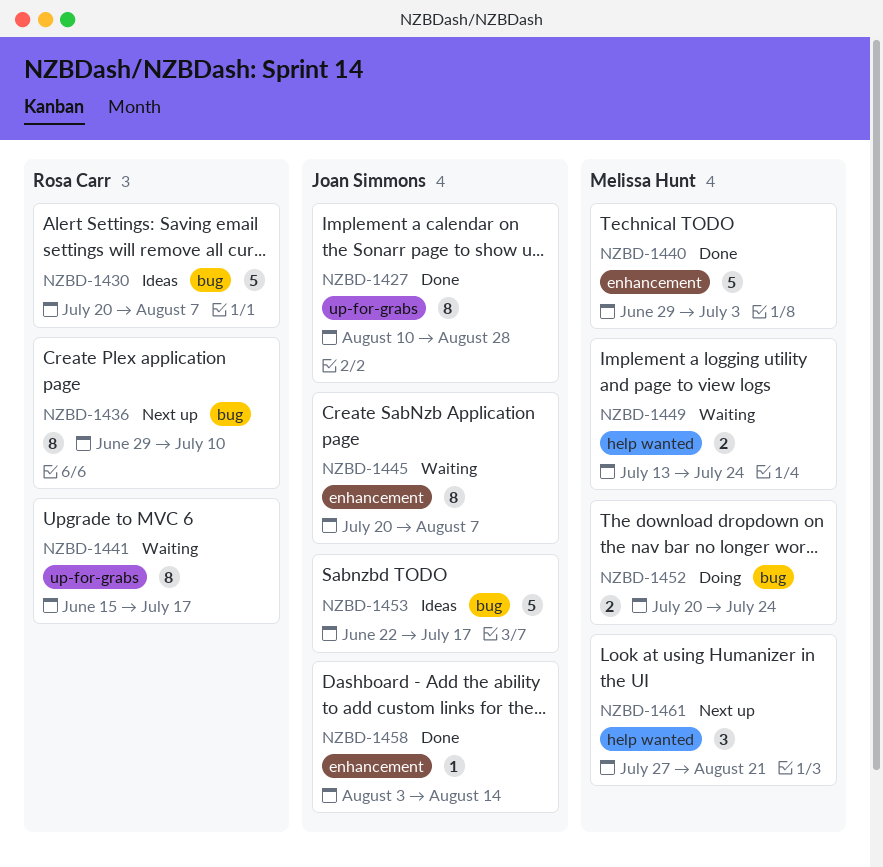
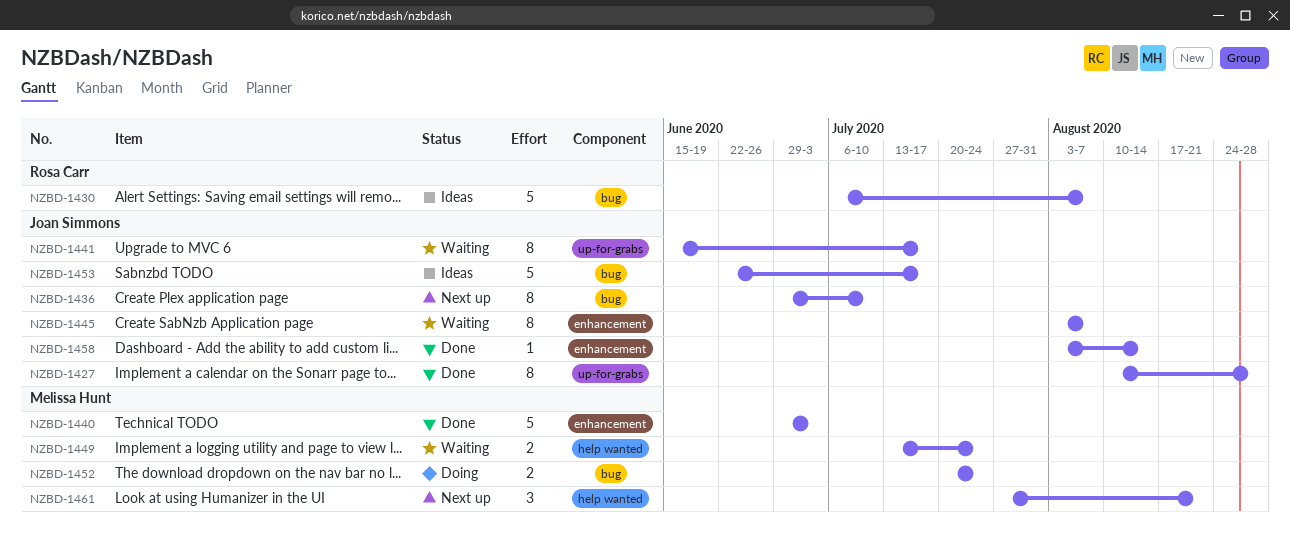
NZBD-1430, start: Jul 20 -> Jul 6
NZBD-1436, owner: Rosa Carr -> Joan Simmons
NZBD-1441, owner: Rosa Carr -> Joan Simmons
NZBD-1445, start: Jul 20 -> Aug 3

